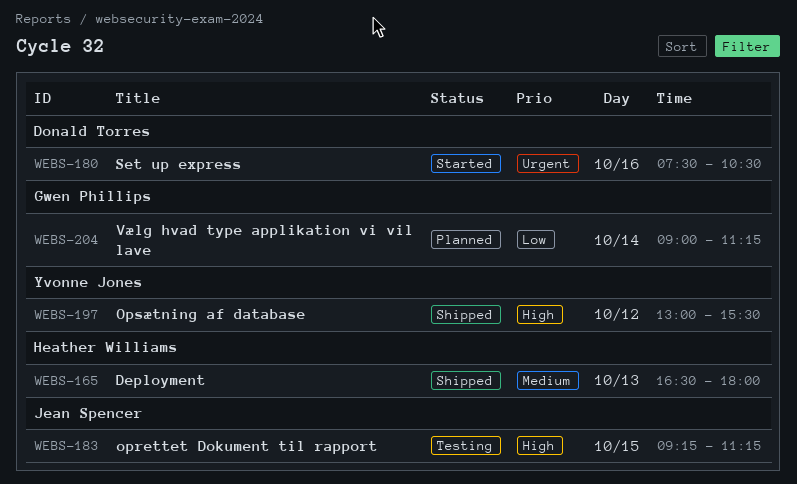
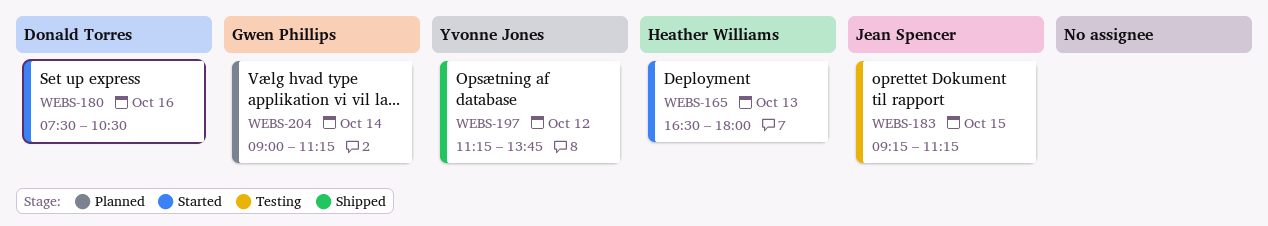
WEBS-165, status: Shipped -> Started
WEBS-197, begins: 13:00 -> 11:15
WEBS-197, ends: 15:30 -> 13:45

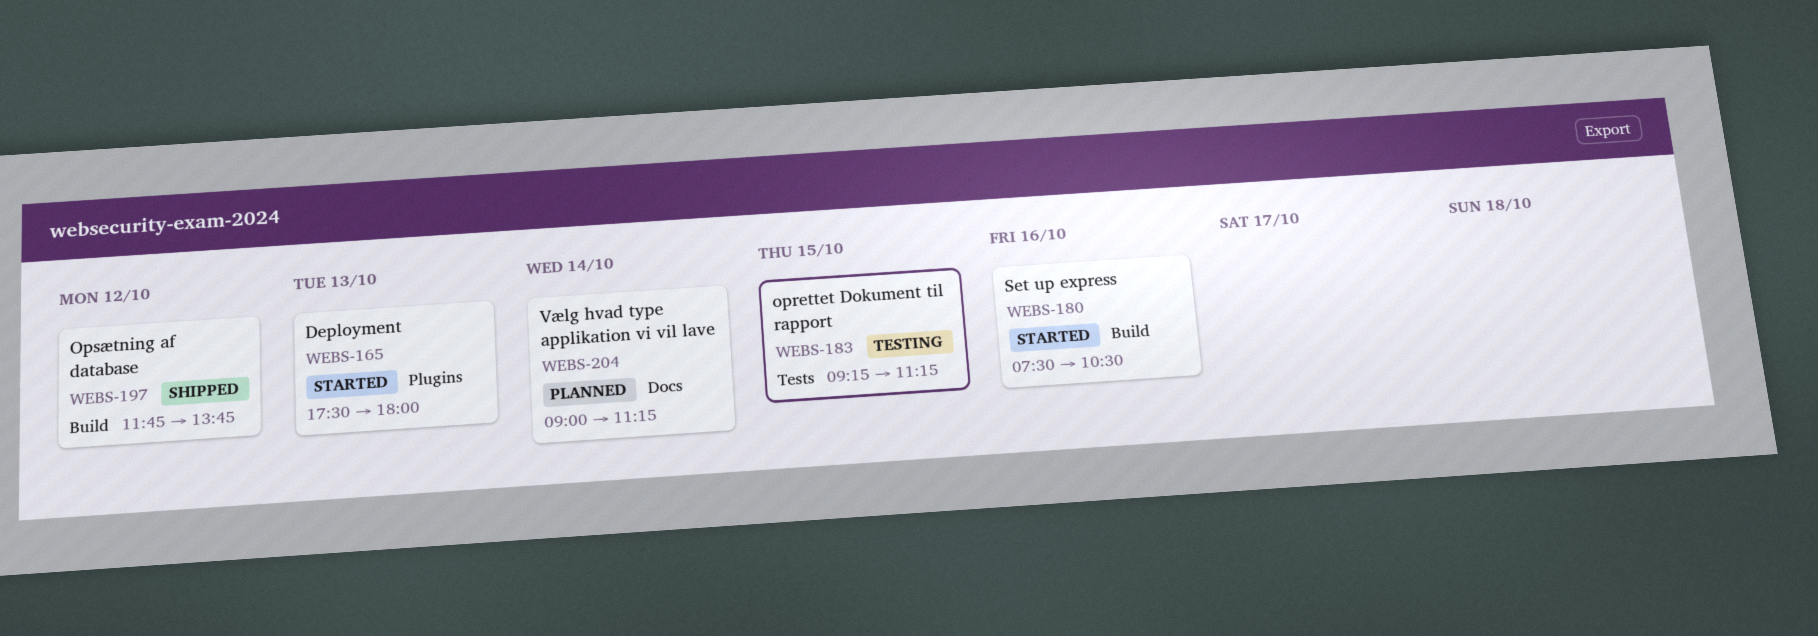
WEBS-165, begins: 16:30 -> 17:30
WEBS-197, begins: 11:15 -> 11:45

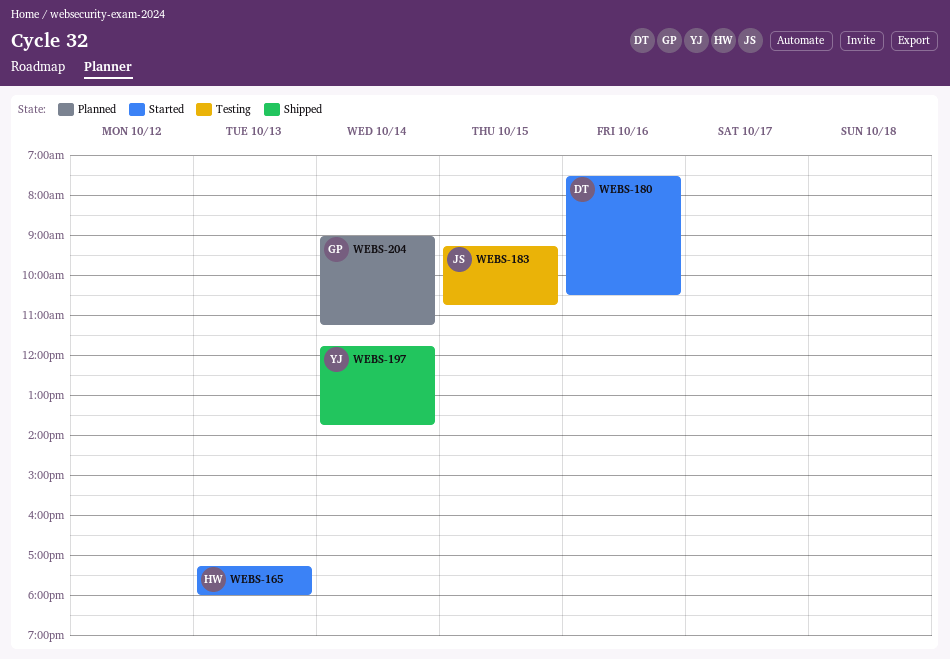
WEBS-165, begins: 17:30 -> 17:15
WEBS-183, ends: 11:15 -> 10:45
WEBS-197, day: Oct 12 -> Oct 14

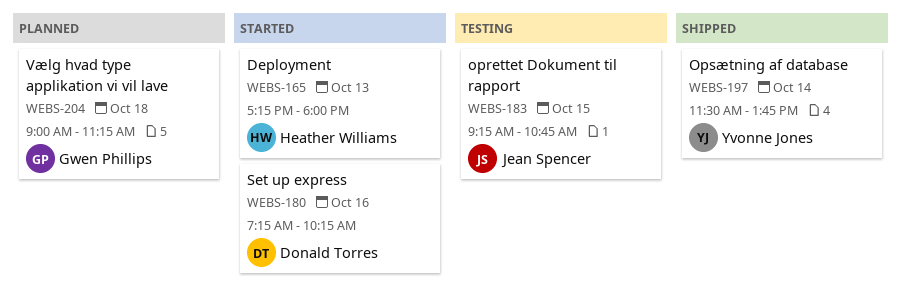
WEBS-180, begins: 07:30 -> 07:15
WEBS-180, ends: 10:30 -> 10:15
WEBS-197, begins: 11:45 -> 11:30
WEBS-204, day: Oct 14 -> Oct 18

